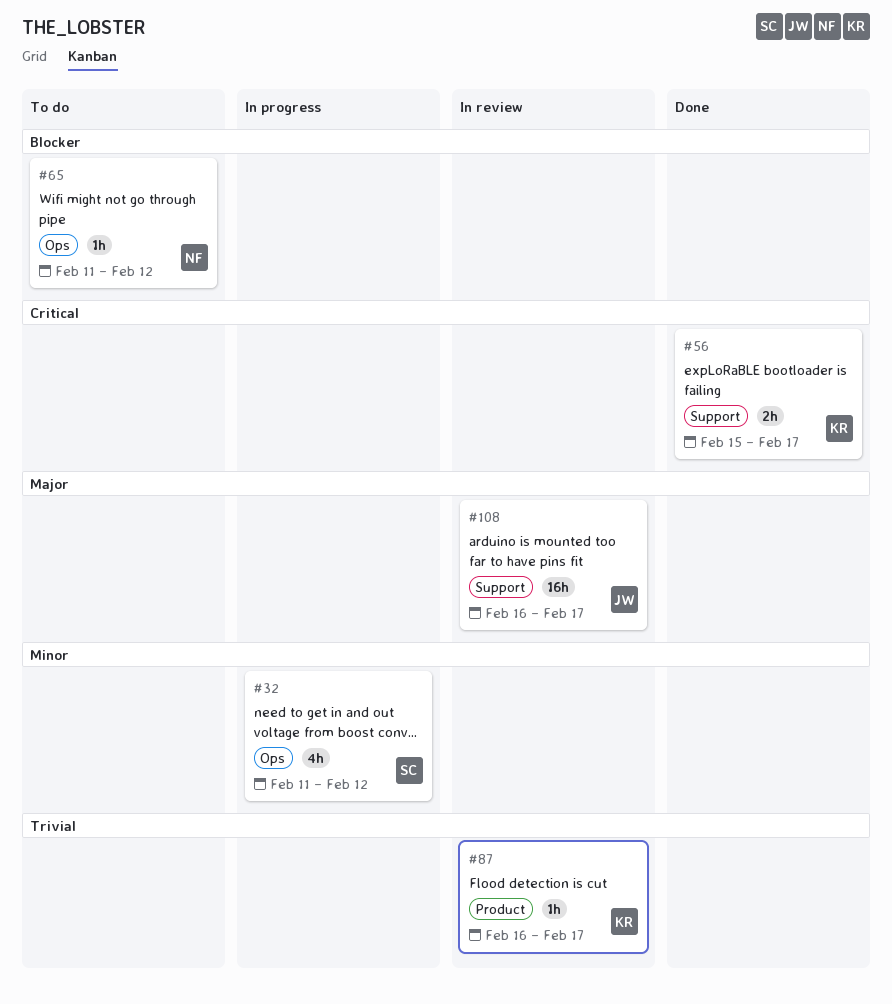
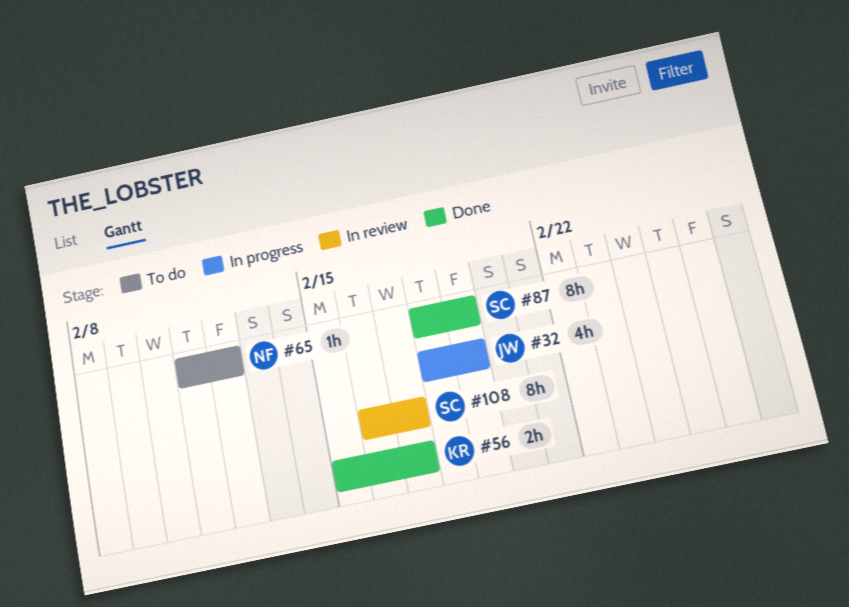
#32, owner: SC -> JW
#32, start: Feb 11 -> Feb 18
#32, due: Feb 12 -> Feb 19
#87, status: In review -> Done
#87, owner: KR -> SC
#87, estimate: 1h -> 8h
#87, start: Feb 16 -> Feb 18
#87, due: Feb 17 -> Feb 19
#108, owner: JW -> SC
#108, estimate: 16h -> 8h

